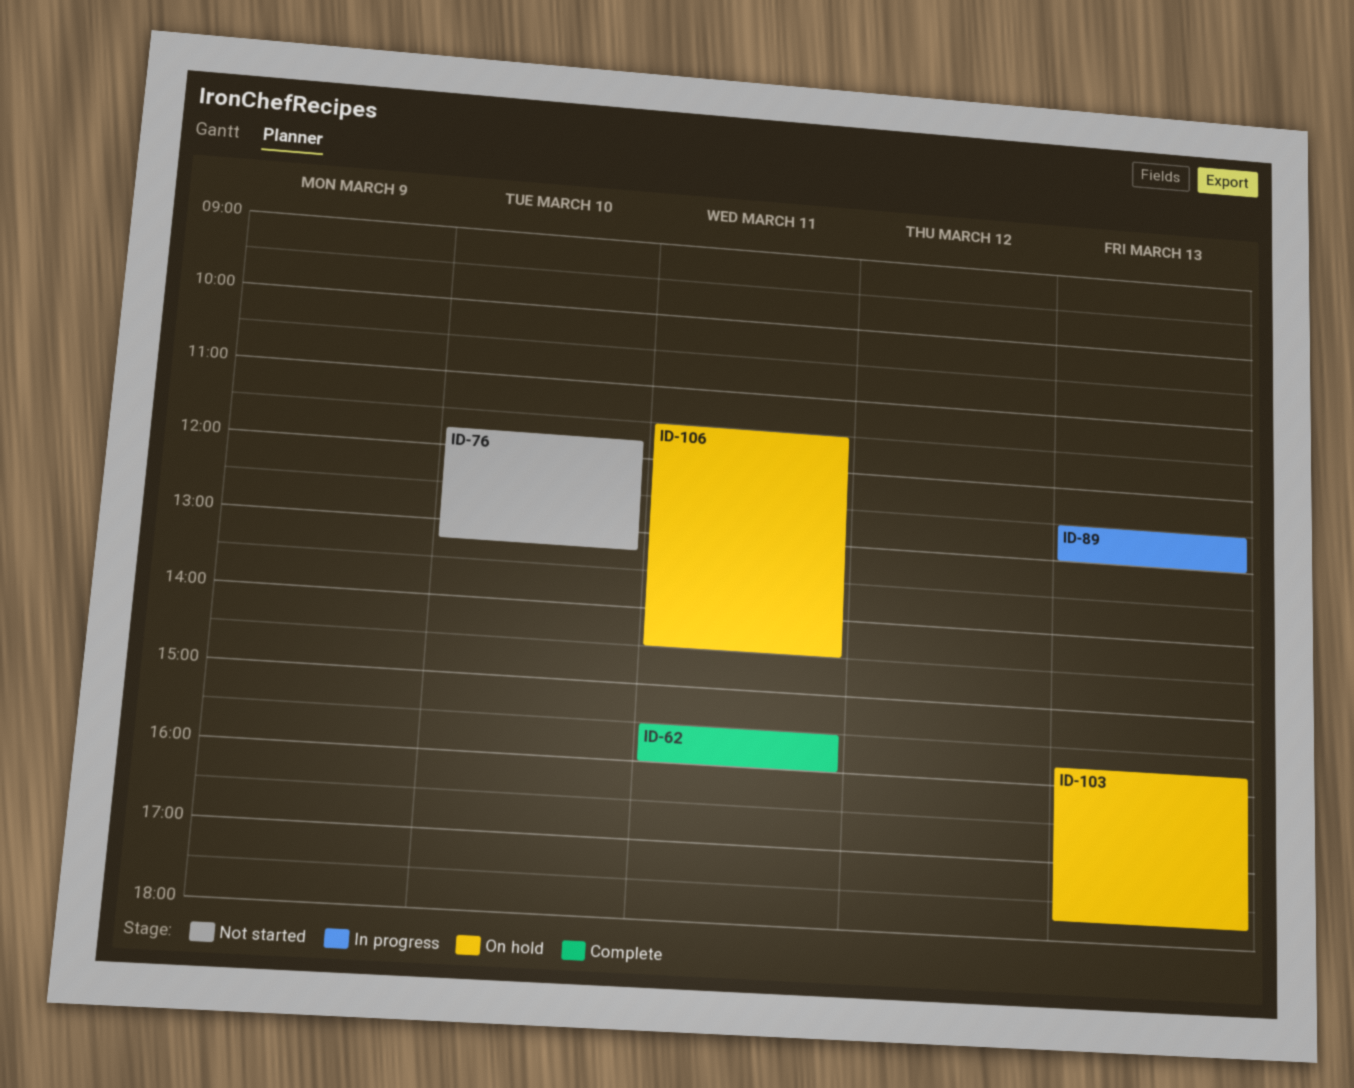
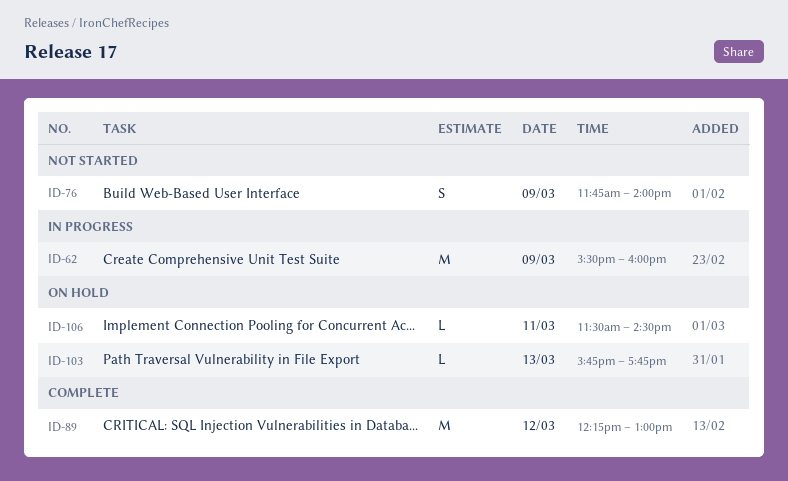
ID-62, status: Complete -> In progress
ID-62, day: Mar 11 -> Mar 9
ID-76, day: Mar 10 -> Mar 9
ID-76, ends: 13:15 -> 14:00
ID-89, status: In progress -> Complete
ID-89, day: Mar 13 -> Mar 12
ID-89, begins: 12:30 -> 12:15

